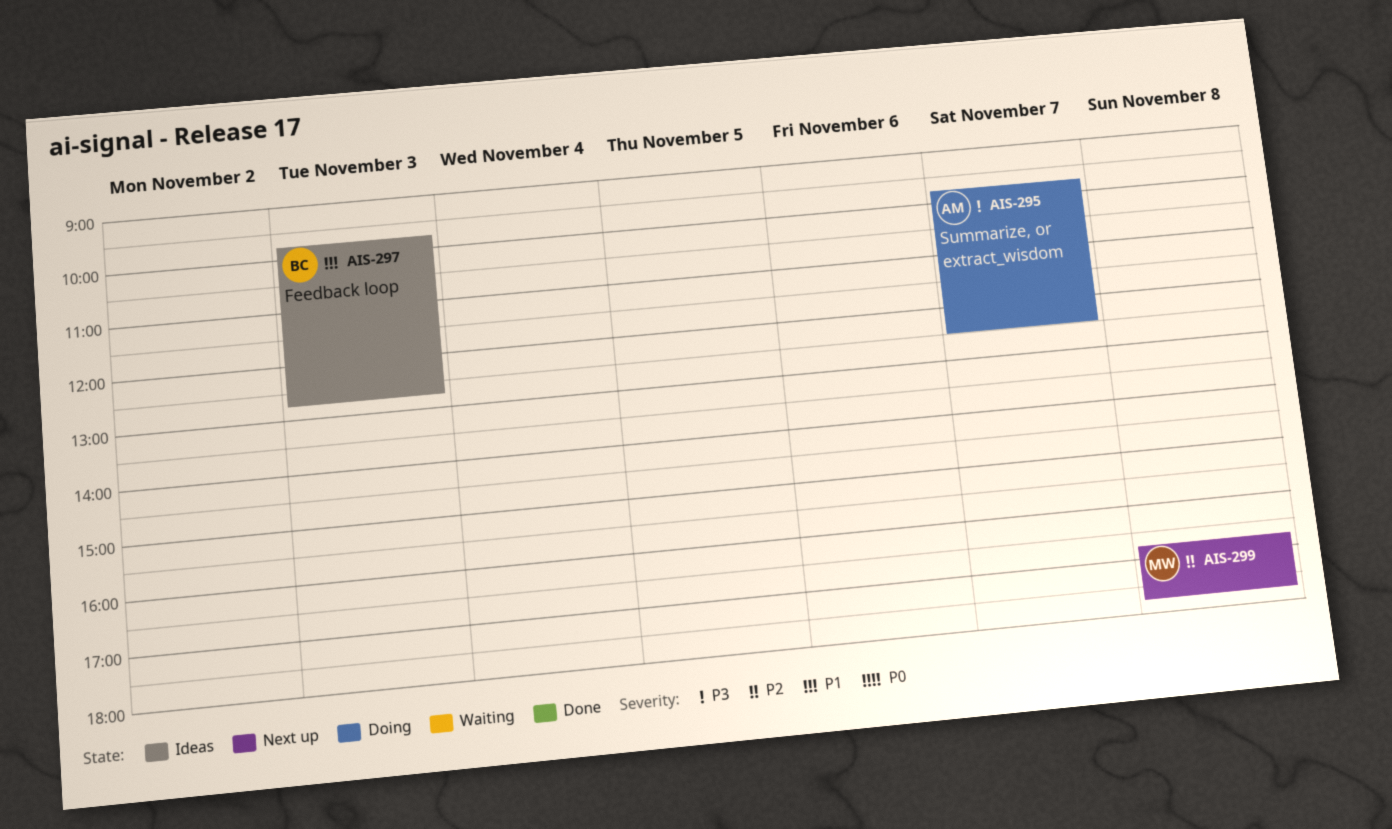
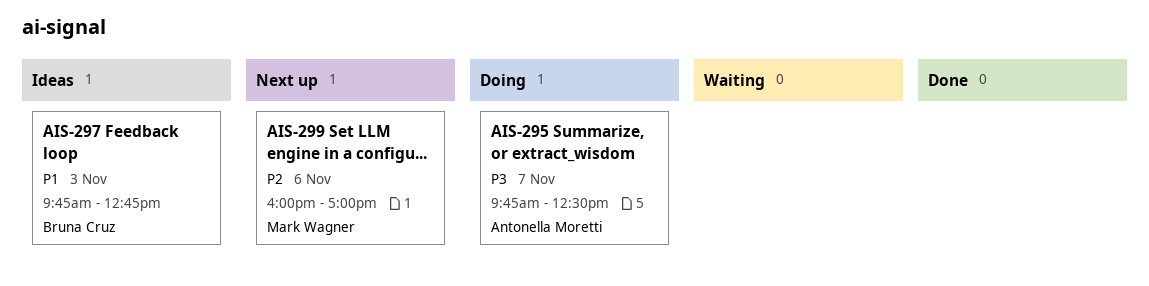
AIS-299, day: Nov 8 -> Nov 6
AIS-299, begins: 16:45 -> 16:00
AIS-299, ends: 17:45 -> 17:00

